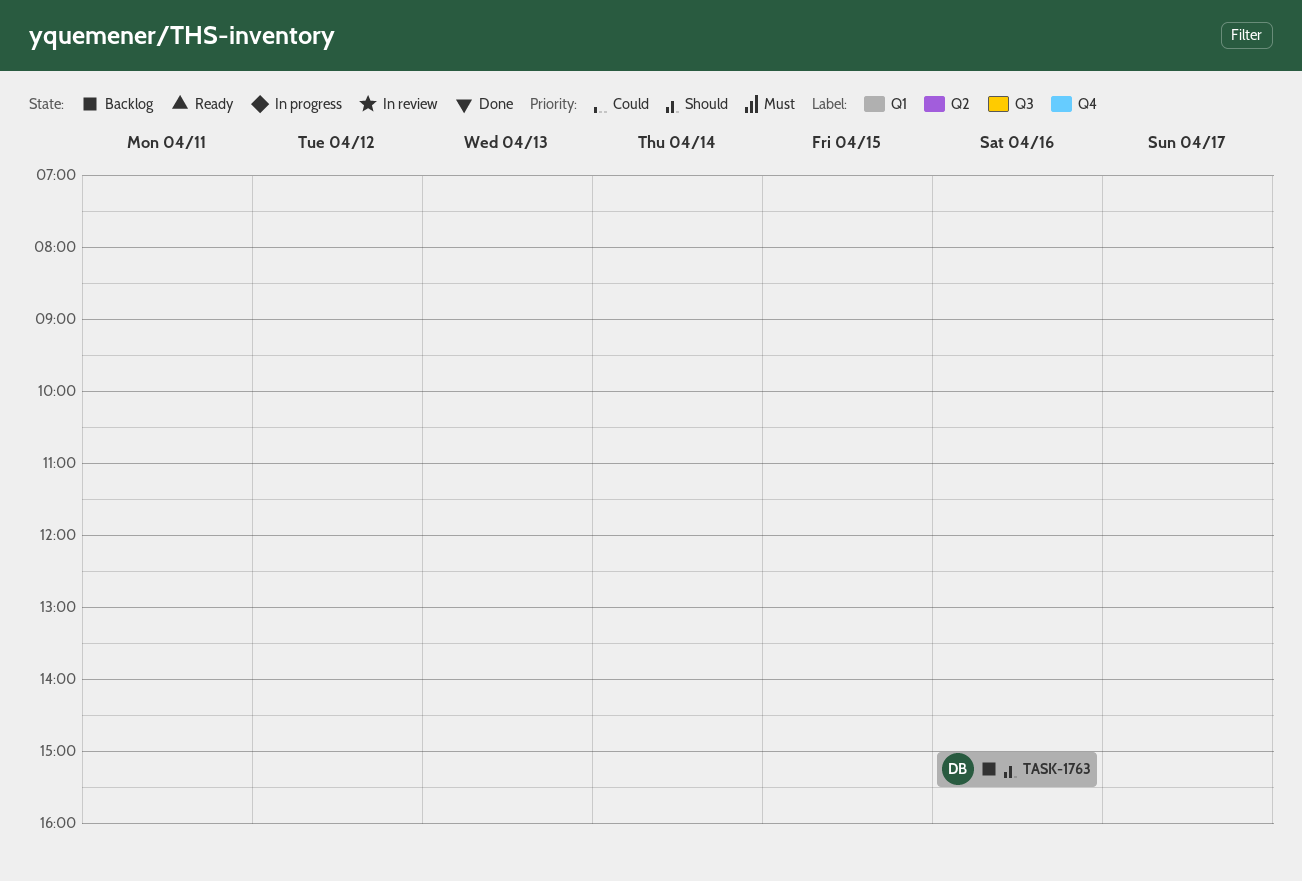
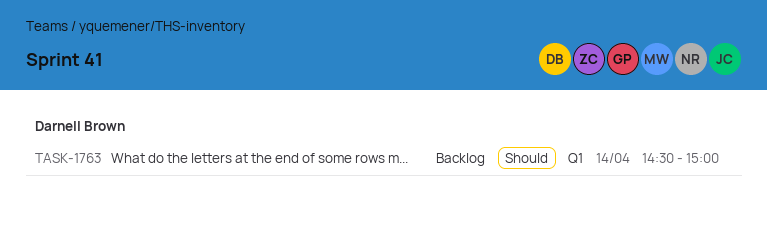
TASK-1763, day: Apr 16 -> Apr 14
TASK-1763, begins: 15:00 -> 14:30
TASK-1763, ends: 15:30 -> 15:00

